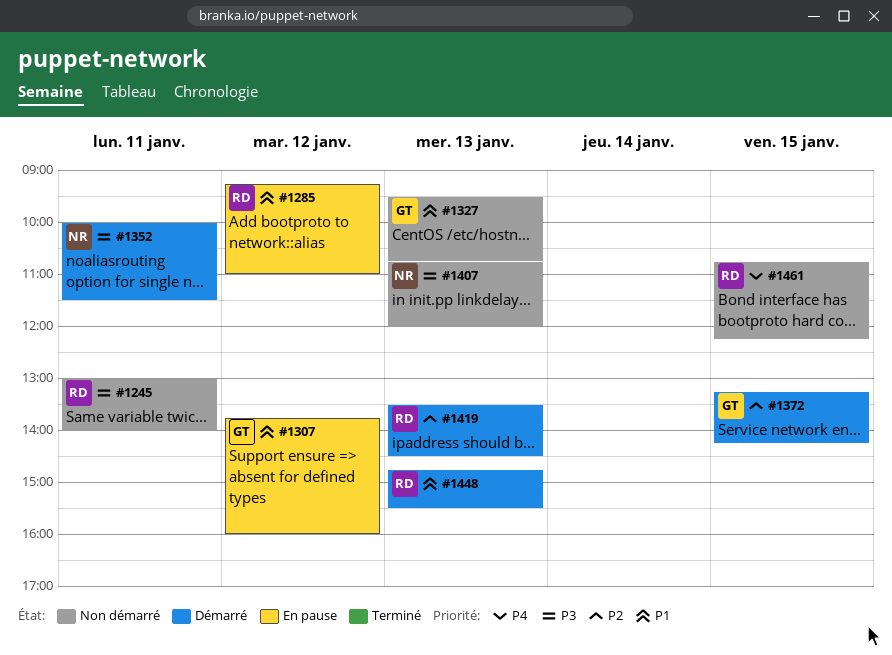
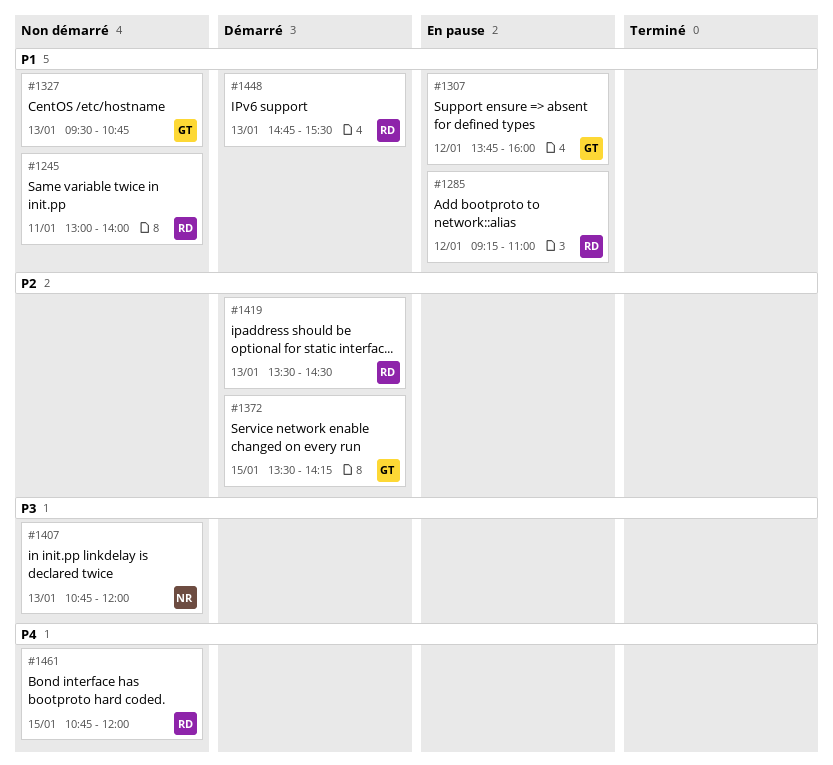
#1245, priority: P3 -> P1
#1352: present -> none
#1372, begins: 13:15 -> 13:30
#1461, ends: 12:15 -> 12:00

